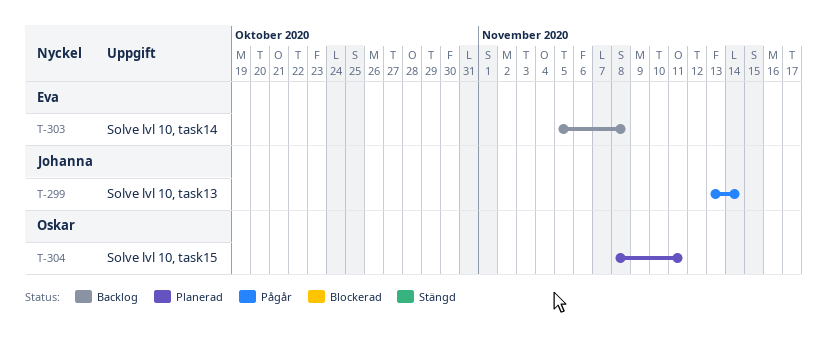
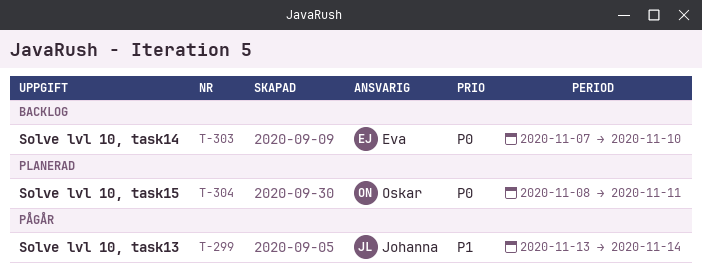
T-303, start: Nov 5 -> Nov 7
T-303, due: Nov 8 -> Nov 10

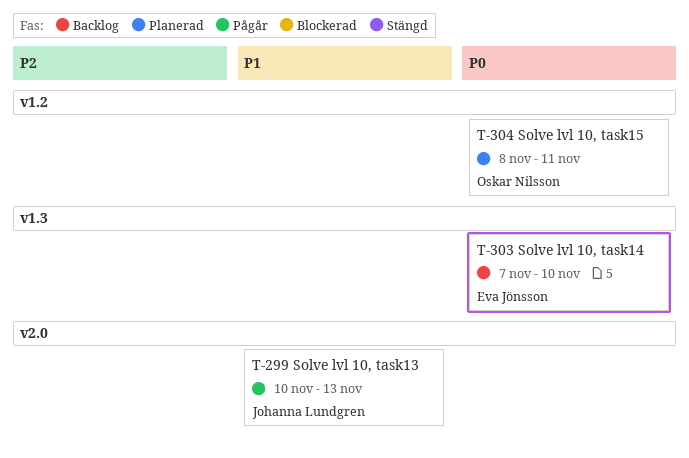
T-299, start: Nov 13 -> Nov 10
T-299, due: Nov 14 -> Nov 13

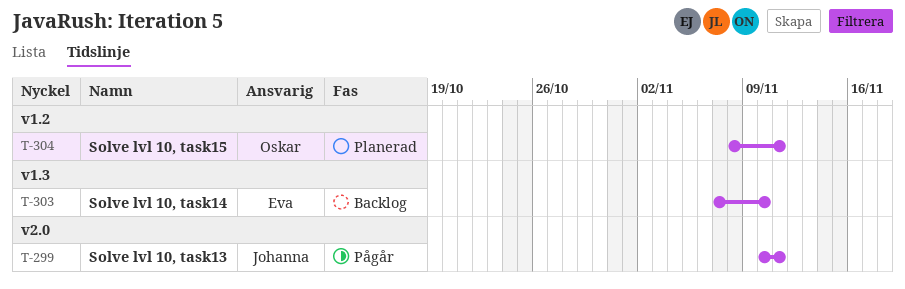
T-299, due: Nov 13 -> Nov 11

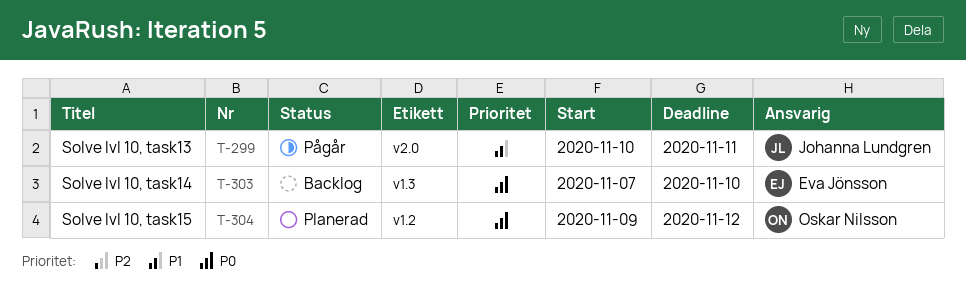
T-304, start: Nov 8 -> Nov 9
T-304, due: Nov 11 -> Nov 12

